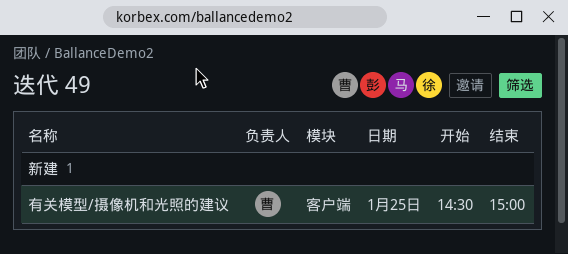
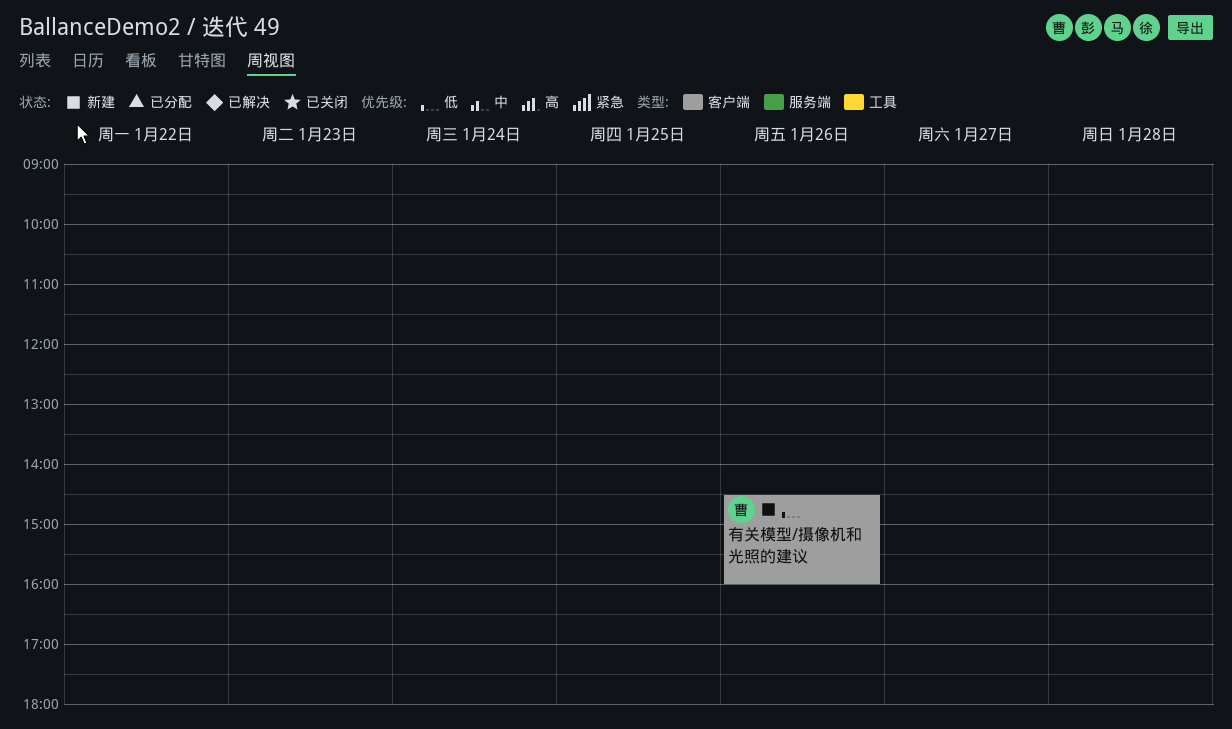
有关模型/摄像机和光照的建议, day: Jan 25 -> Jan 26
有关模型/摄像机和光照的建议, ends: 15:00 -> 16:00

